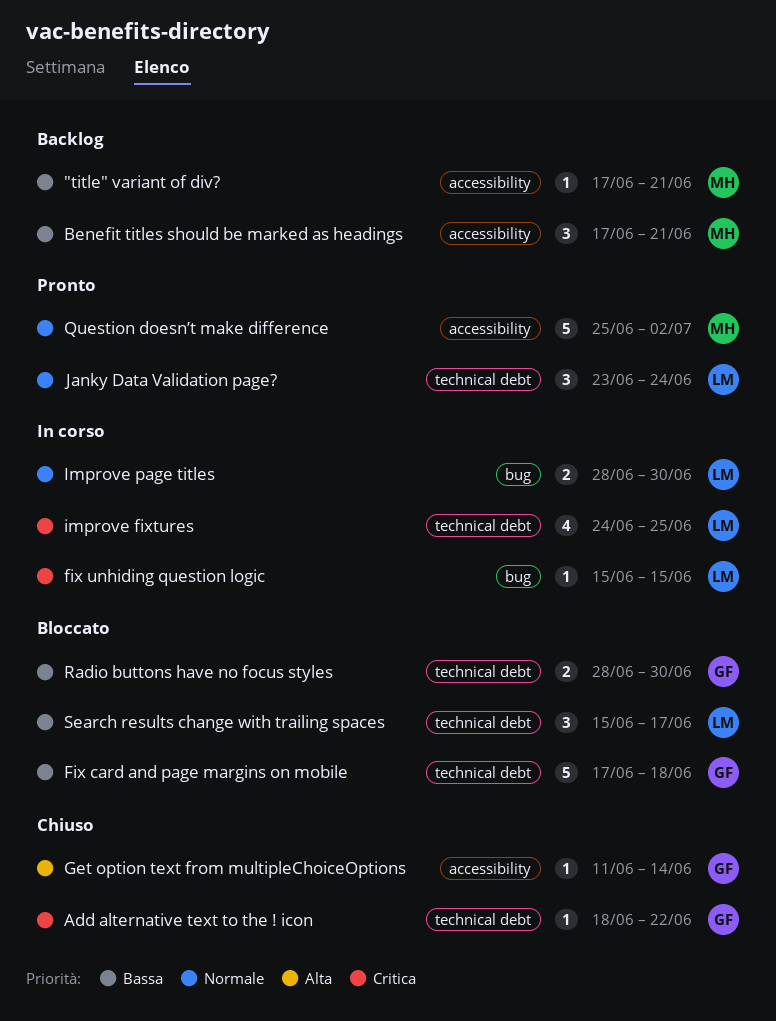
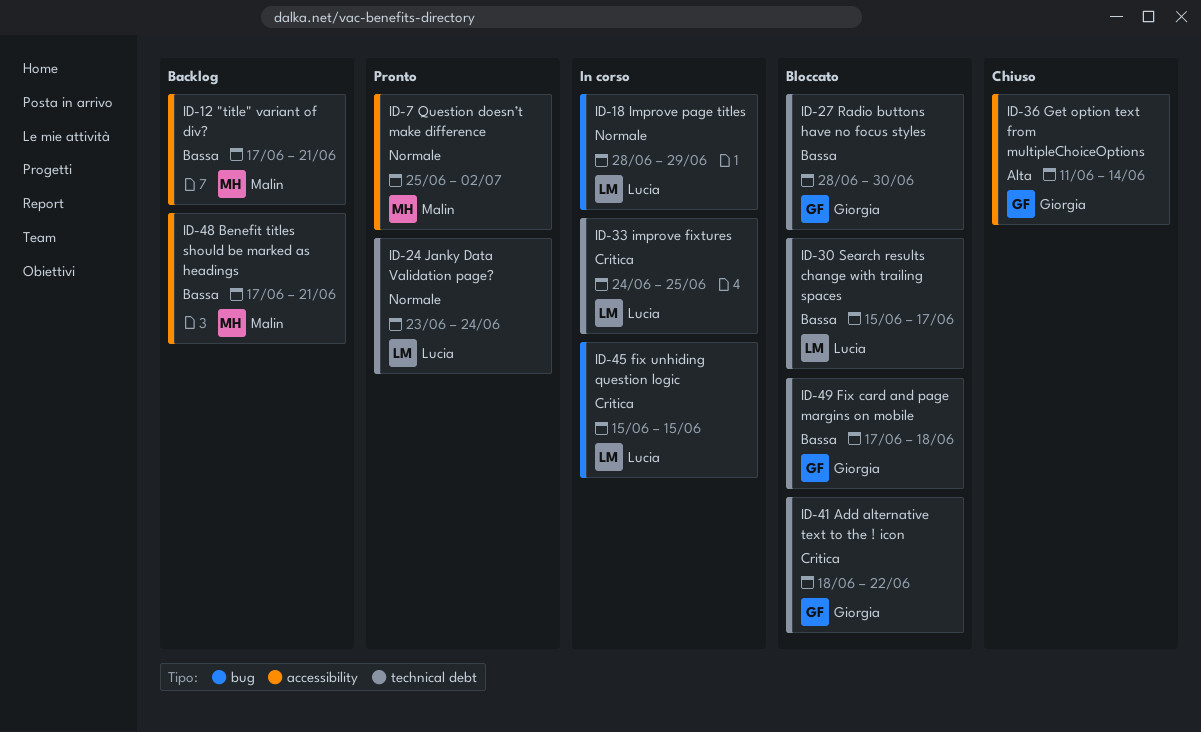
Add alternative text to the ! icon, status: Chiuso -> Bloccato
Improve page titles, due: Jun 30 -> Jun 29

